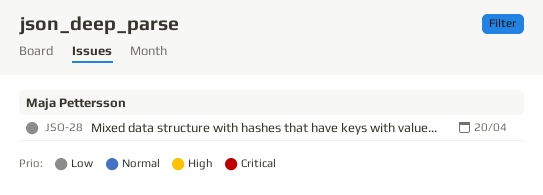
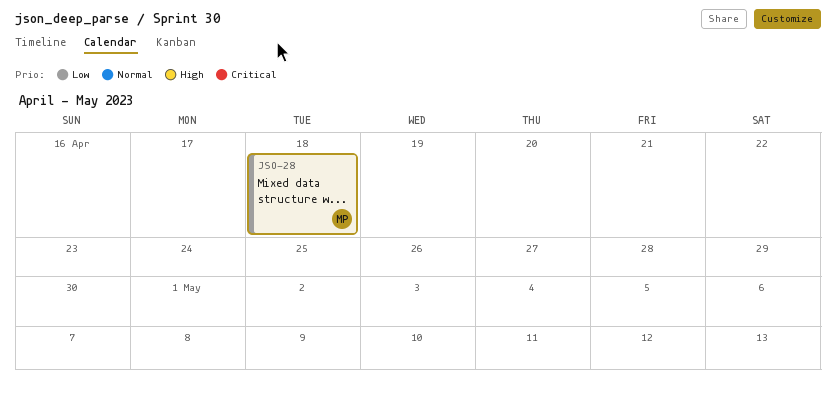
JSO-28, due: Apr 20 -> Apr 18

